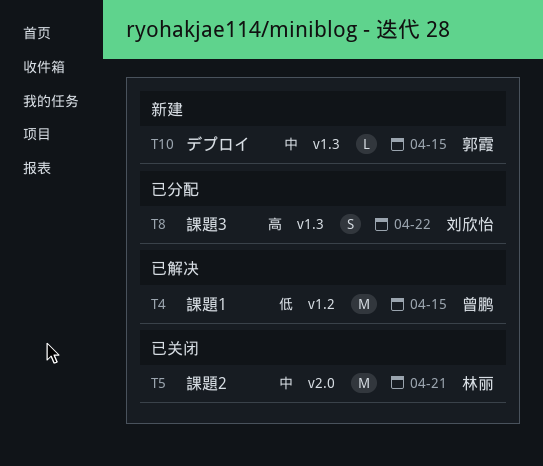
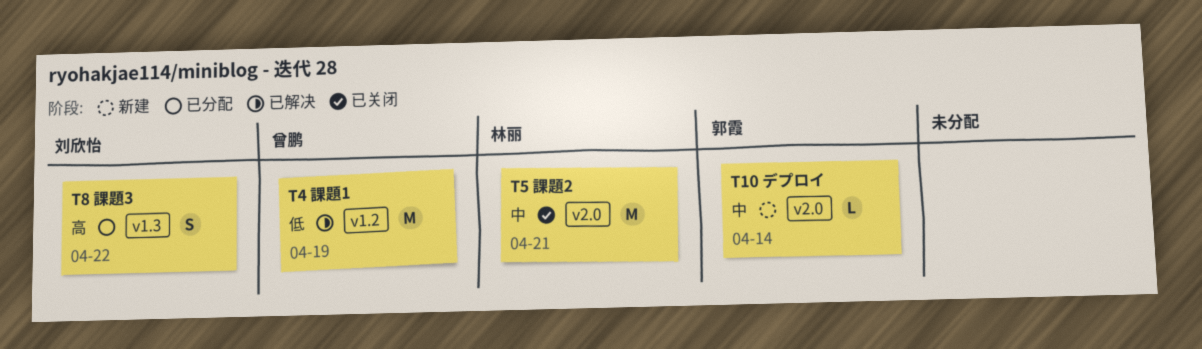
T4, due: Apr 15 -> Apr 19
T10, label: v1.3 -> v2.0
T10, due: Apr 15 -> Apr 14

